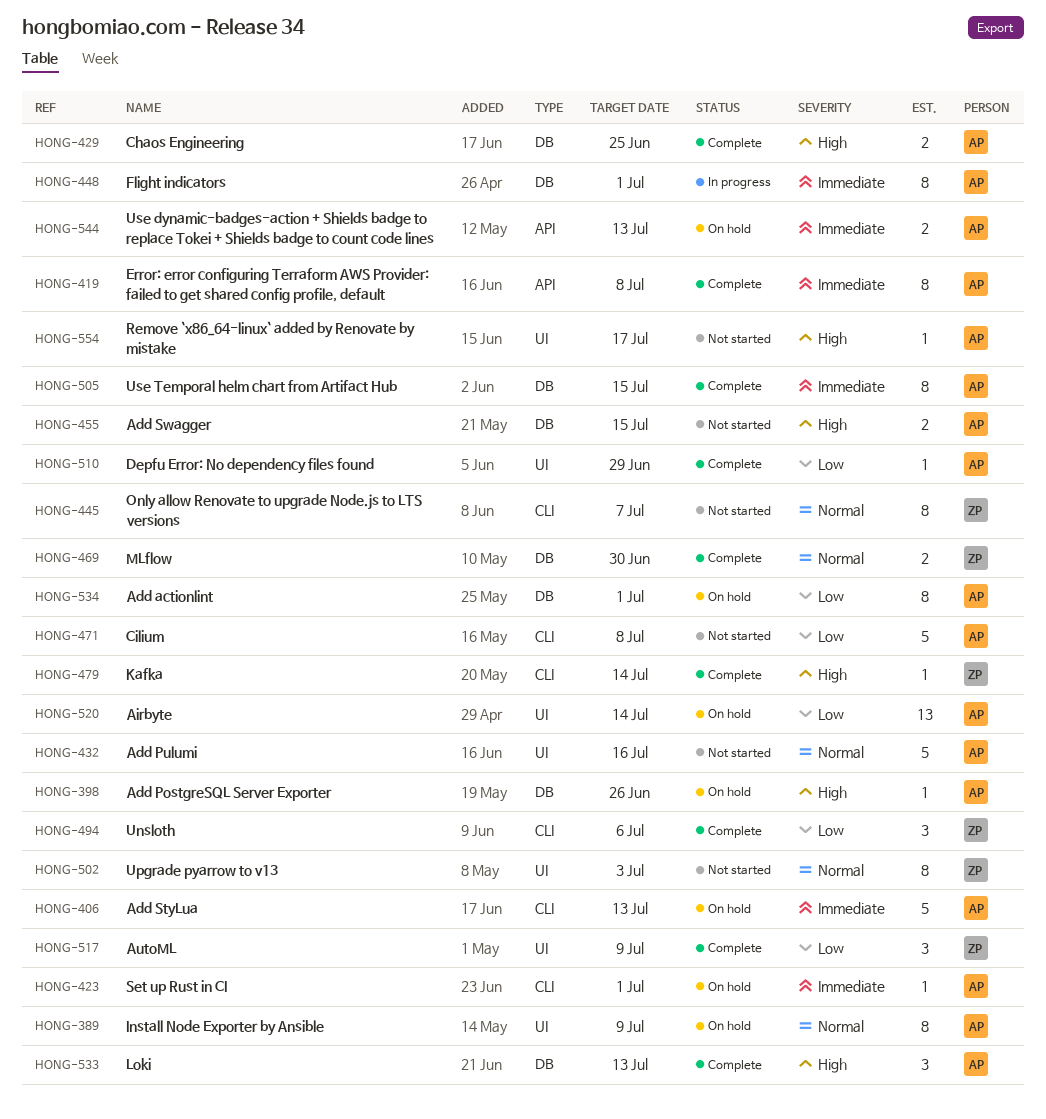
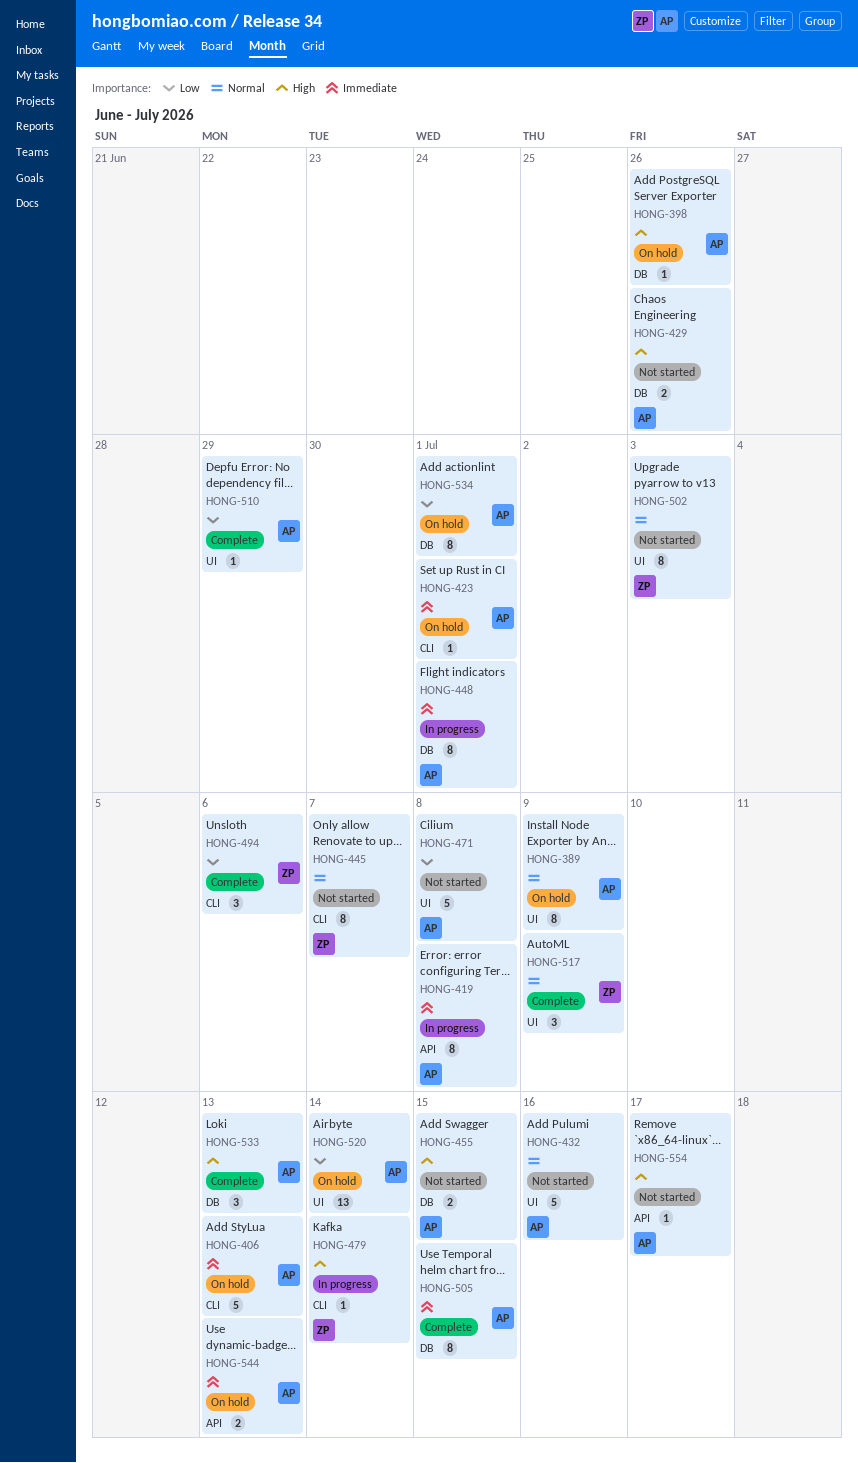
HONG-419, status: Complete -> In progress
HONG-429, status: Complete -> Not started
HONG-429, due: Jun 25 -> Jun 26
HONG-469: present -> none
HONG-471, label: CLI -> UI
HONG-479, status: Complete -> In progress
HONG-517, priority: Low -> Normal
HONG-554, label: UI -> API

